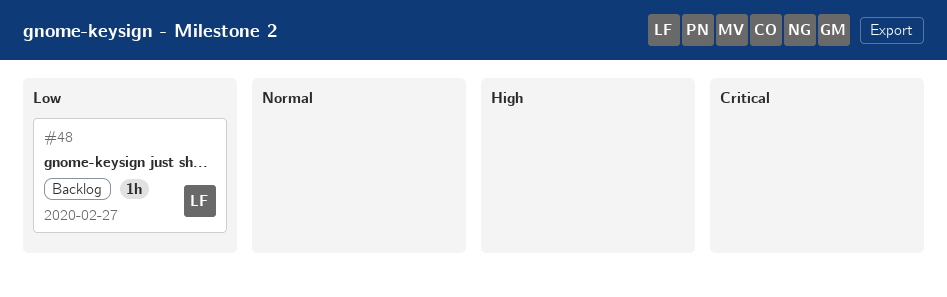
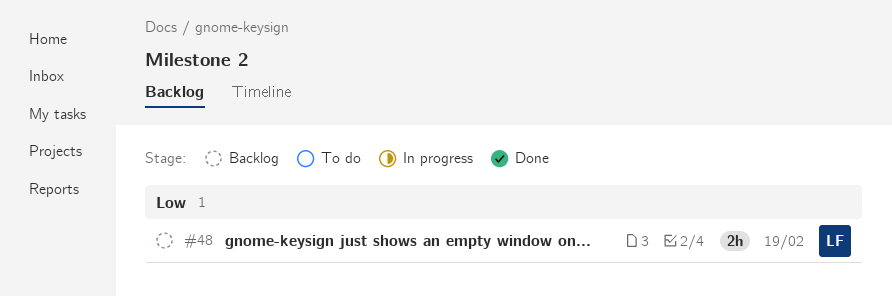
#48, estimate: 1h -> 2h
#48, due: Feb 27 -> Feb 19

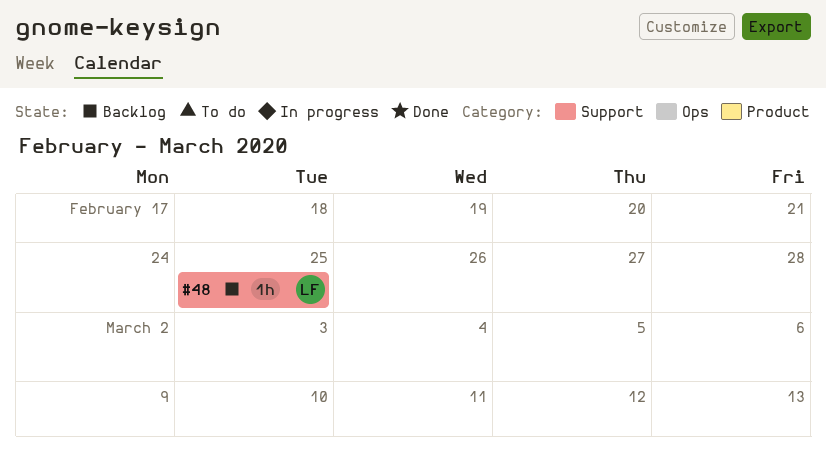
#48, estimate: 2h -> 1h
#48, due: Feb 19 -> Feb 25

